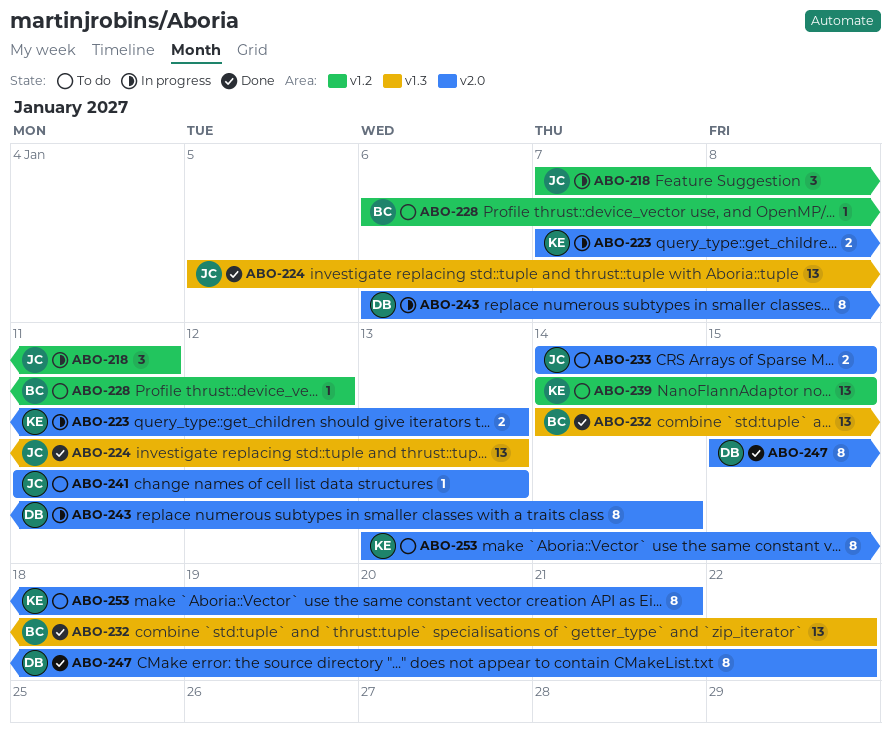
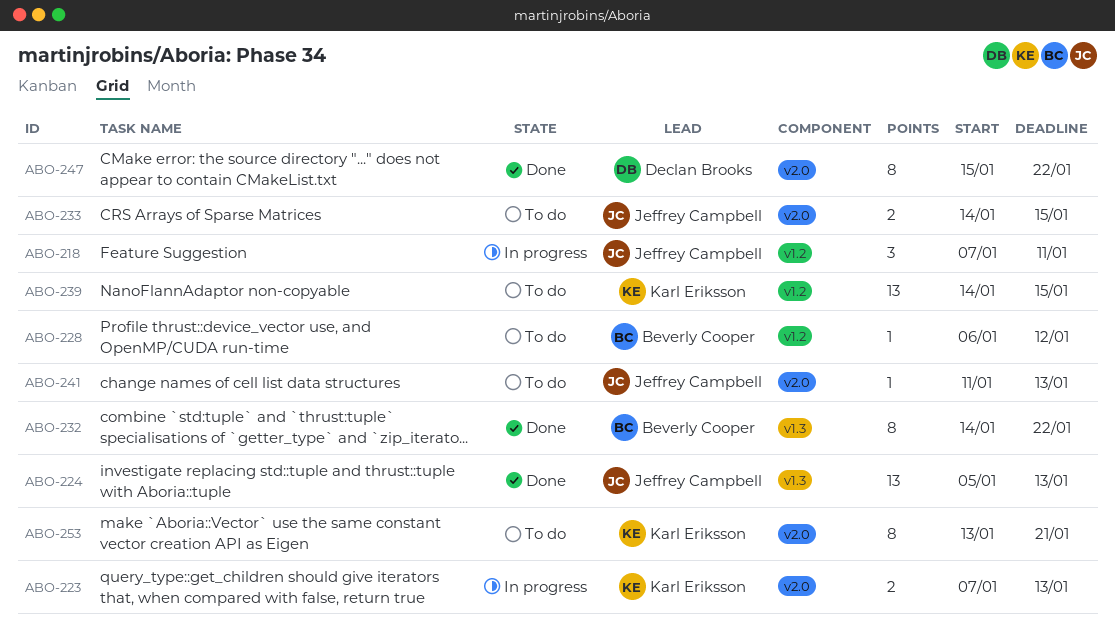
ABO-232, estimate: 13 -> 8
ABO-243: present -> none

